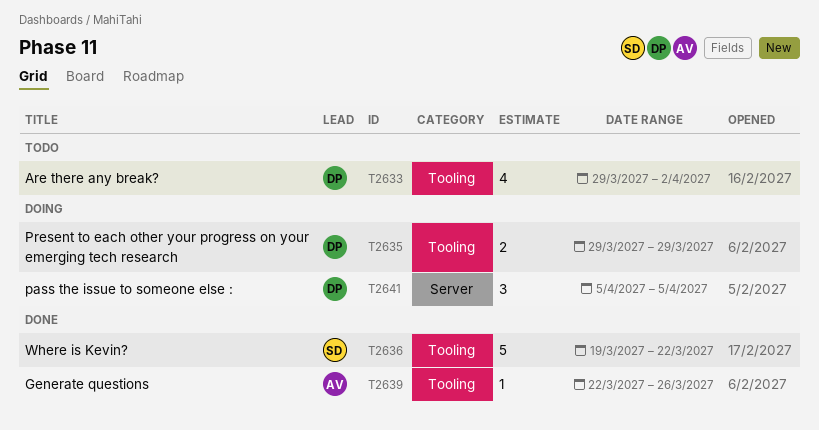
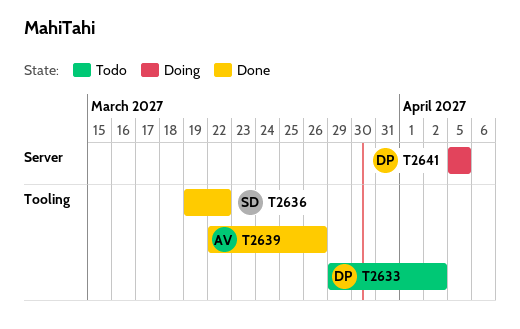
T2635: present -> none

